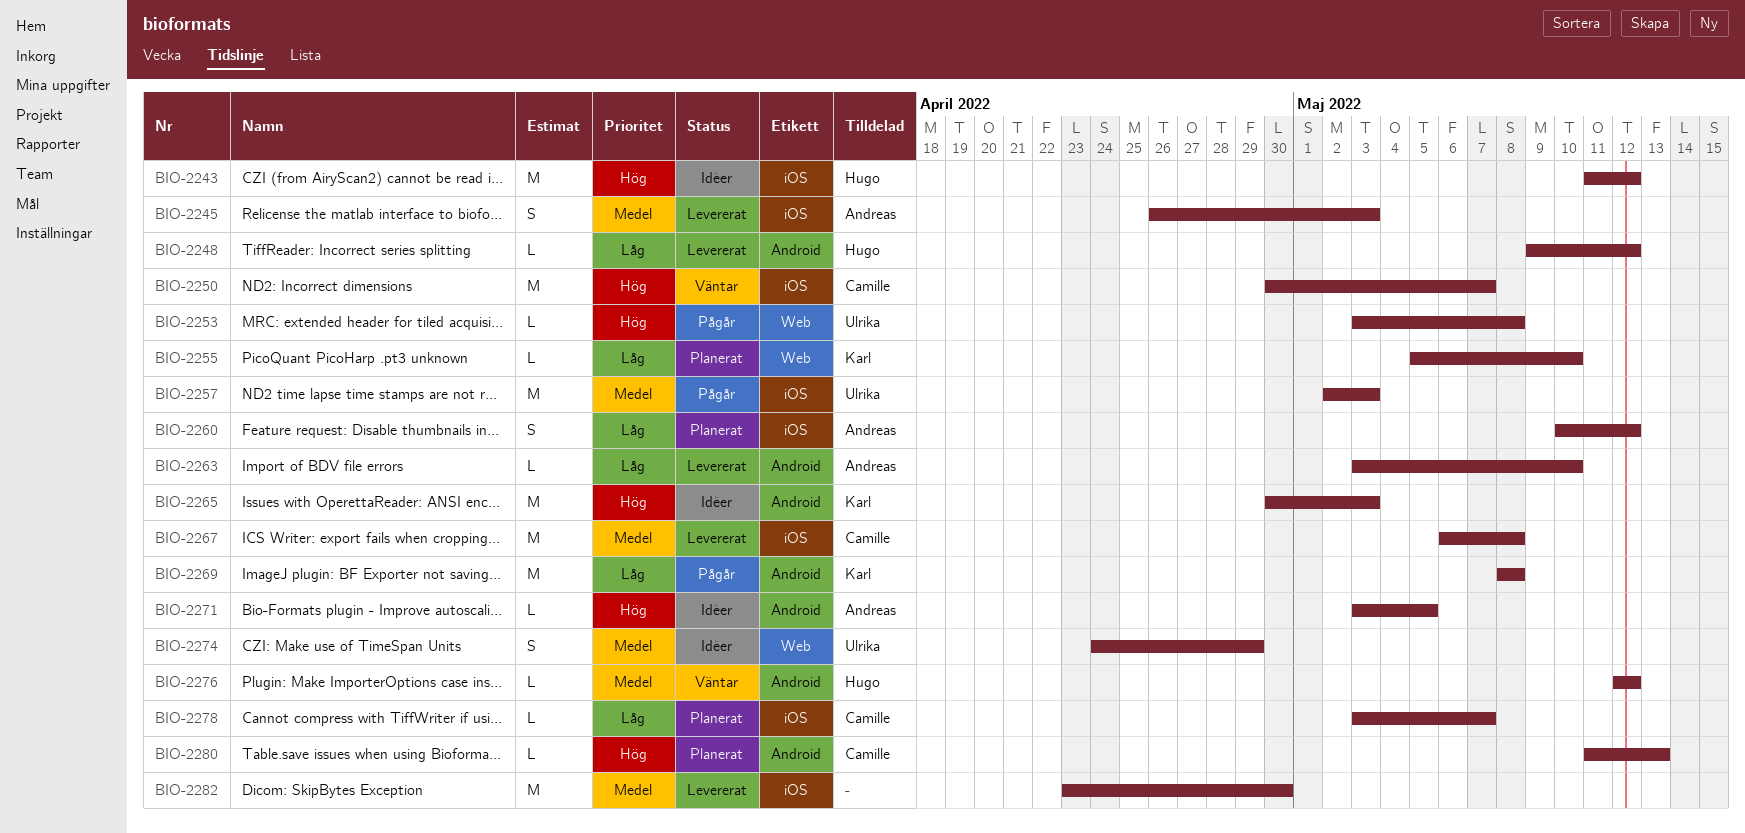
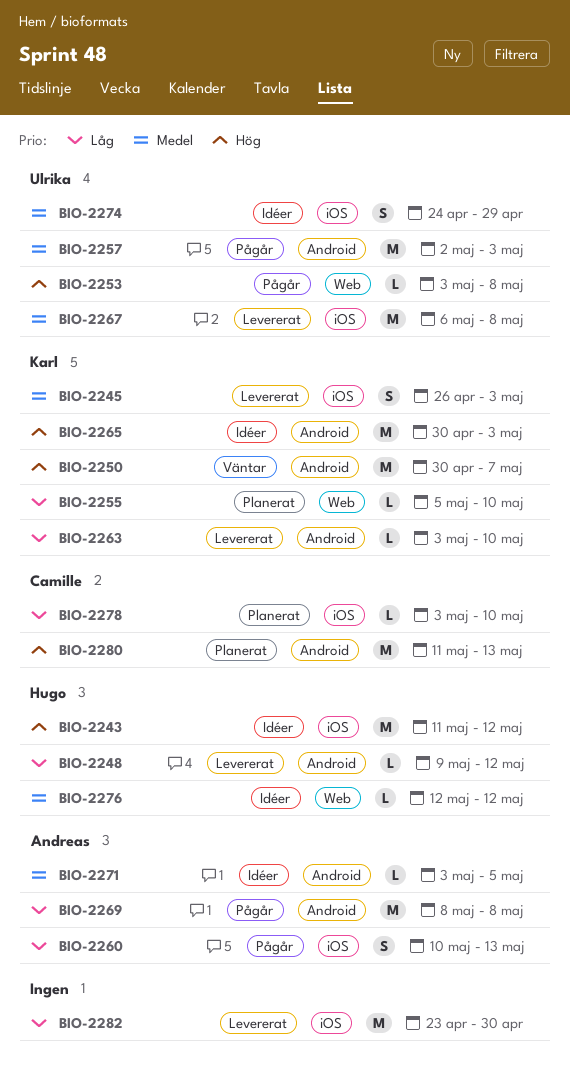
BIO-2245, owner: Andreas -> Karl
BIO-2250, owner: Camille -> Karl
BIO-2250, label: iOS -> Android
BIO-2257, label: iOS -> Android
BIO-2260, status: Planerat -> Pågår
BIO-2260, due: May 12 -> May 13
BIO-2263, owner: Andreas -> Karl
BIO-2267, owner: Camille -> Ulrika
BIO-2269, owner: Karl -> Andreas
BIO-2271, priority: Hög -> Medel
BIO-2274, label: Web -> iOS
BIO-2276, status: Väntar -> Idéer
BIO-2276, label: Android -> Web
BIO-2278, due: May 7 -> May 10
BIO-2280, estimate: L -> M
BIO-2282, priority: Medel -> Låg

